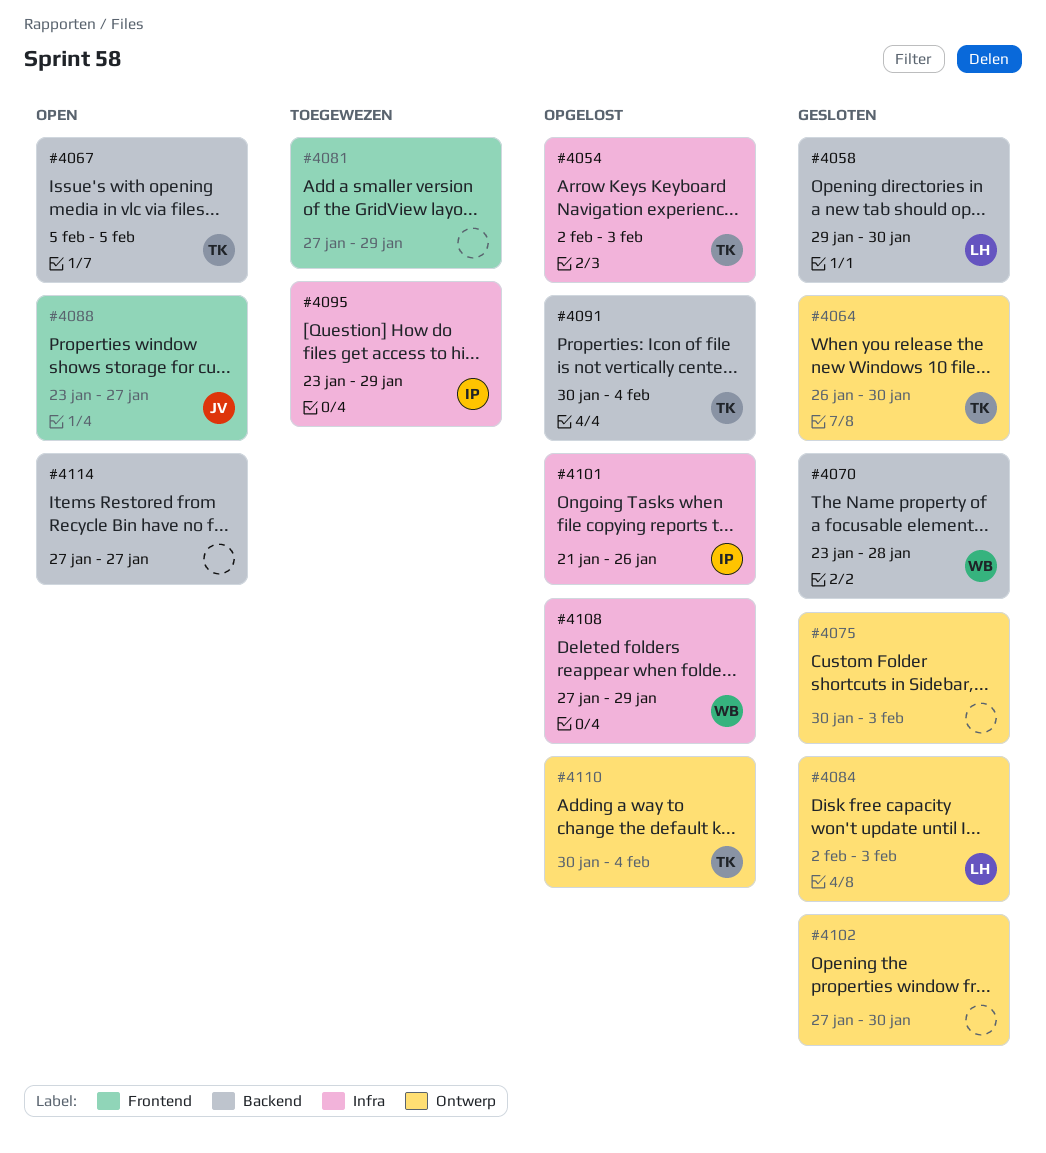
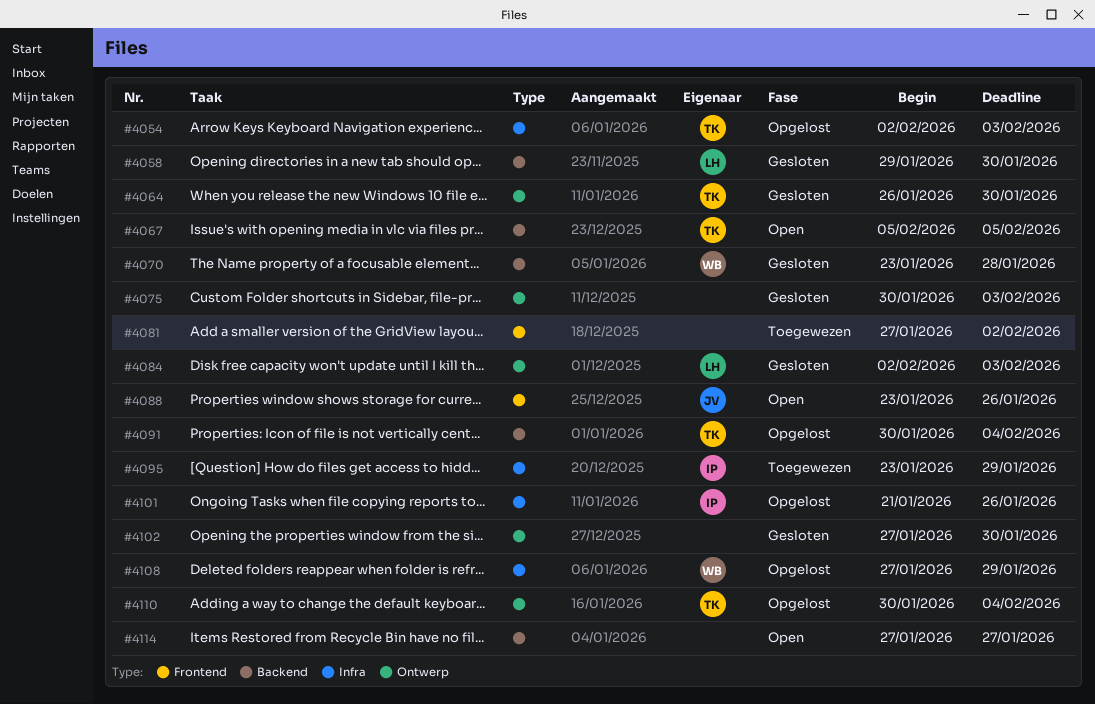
#4081, due: Jan 29 -> Feb 2
#4088, due: Jan 27 -> Jan 26

